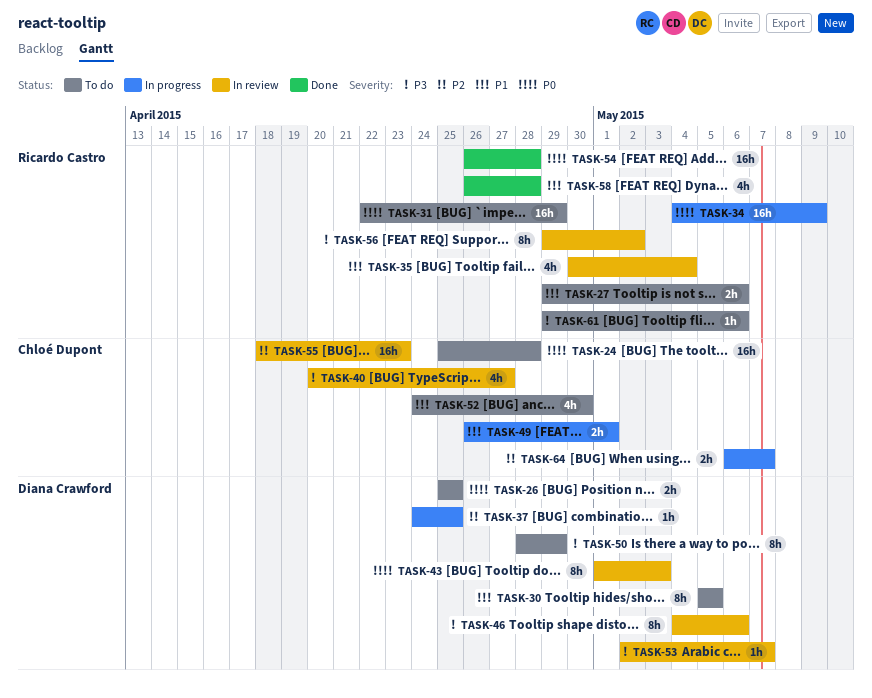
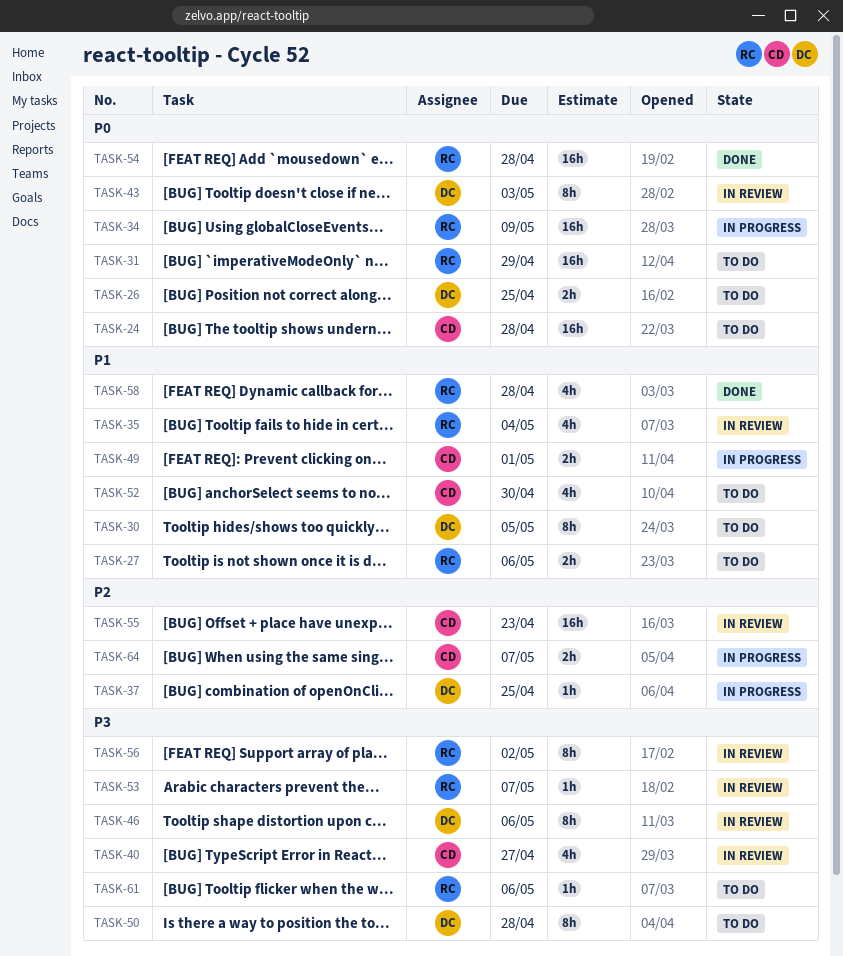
TASK-50, due: Apr 29 -> Apr 28
TASK-53, owner: Diana Crawford -> Ricardo Castro

